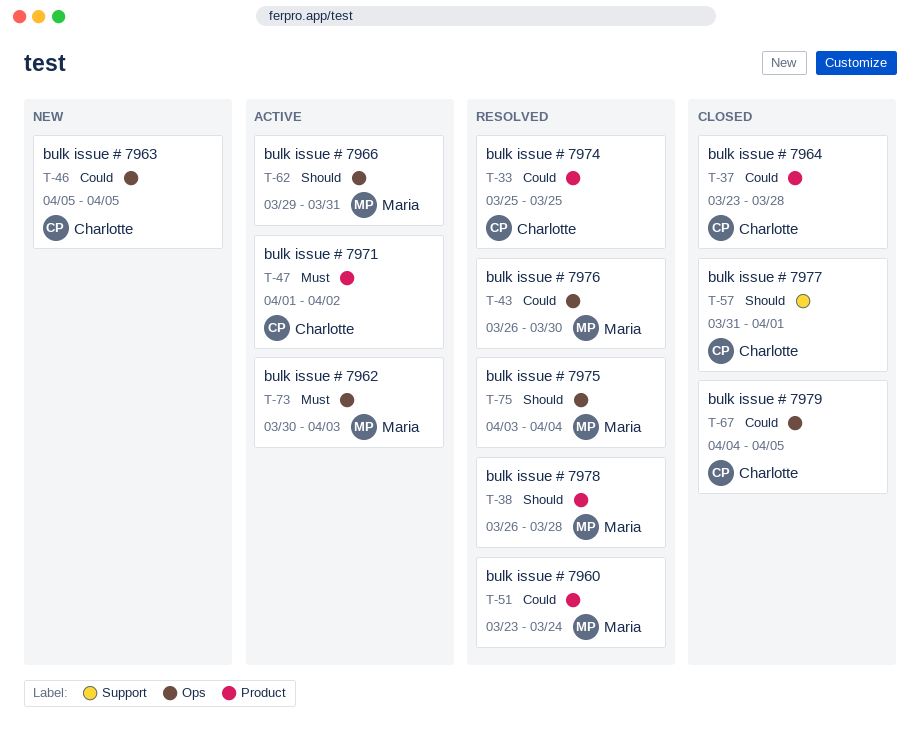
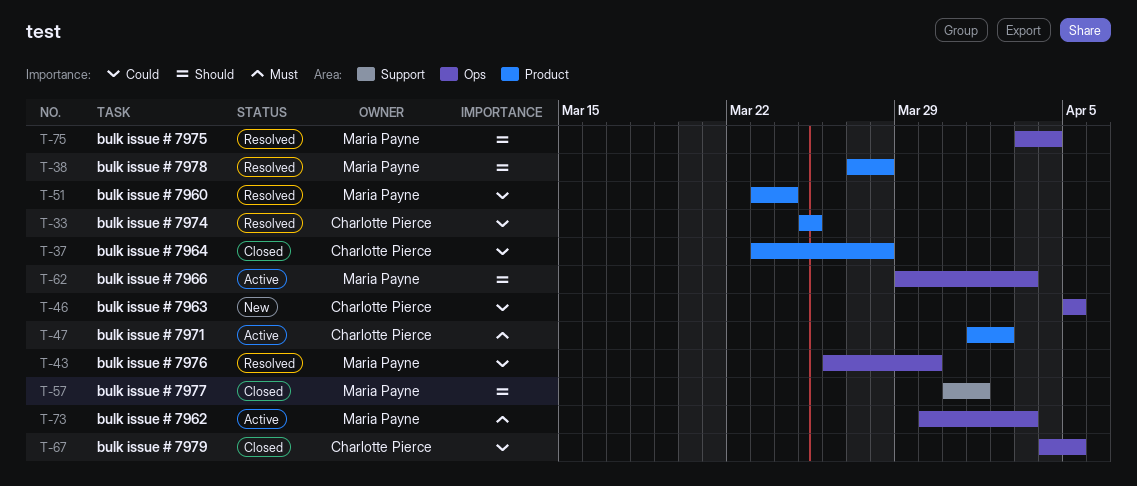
T-38, start: Mar 26 -> Mar 27
T-57, owner: Charlotte Pierce -> Maria Payne
T-62, due: Mar 31 -> Apr 3

